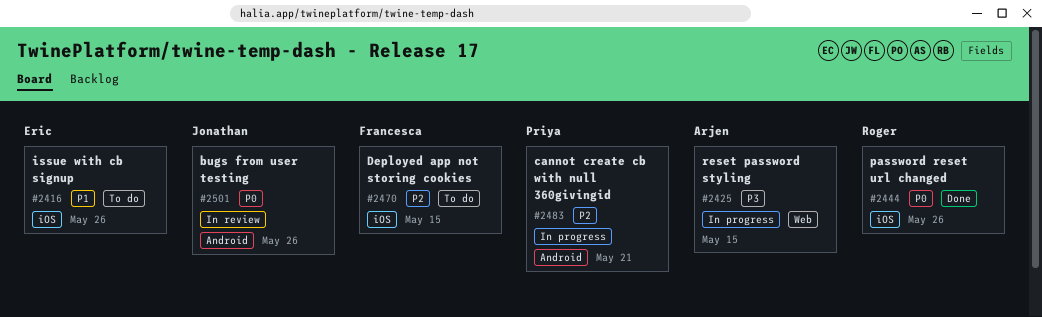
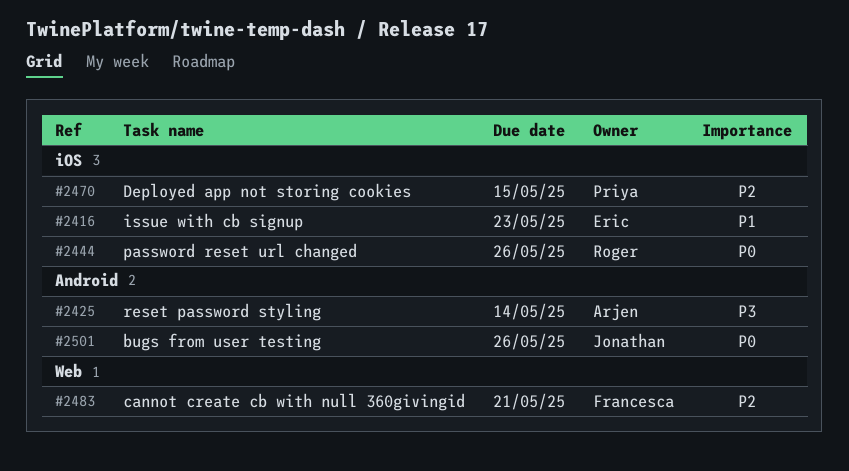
#2416, due: May 26 -> May 23
#2425, label: Web -> Android
#2425, due: May 15 -> May 14
#2470, owner: Francesca -> Priya
#2483, owner: Priya -> Francesca
#2483, label: Android -> Web

